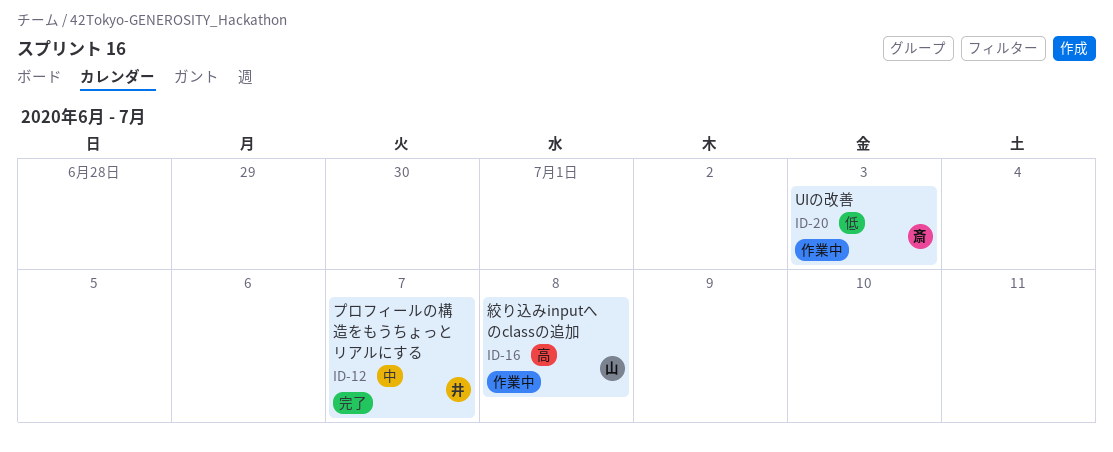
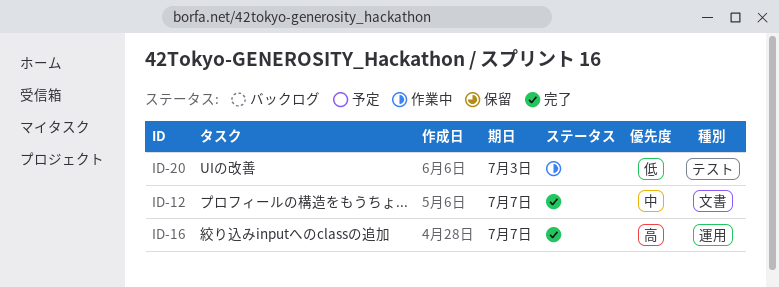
ID-16, status: 作業中 -> 完了
ID-16, due: Jul 8 -> Jul 7

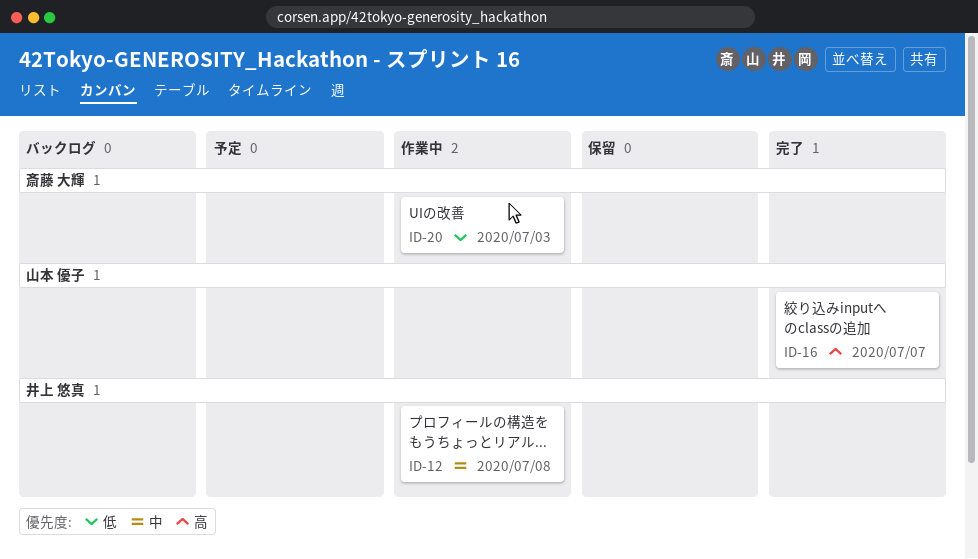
ID-12, status: 完了 -> 作業中
ID-12, due: Jul 7 -> Jul 8

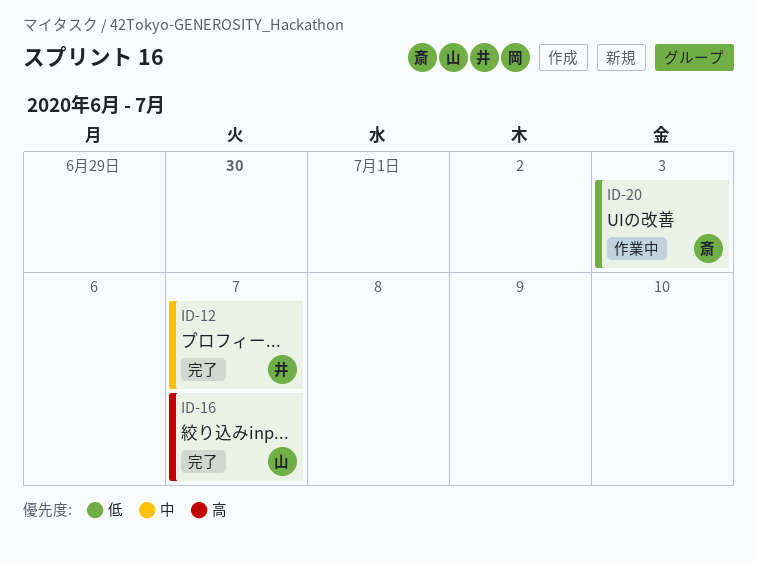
ID-12, status: 作業中 -> 完了
ID-12, due: Jul 8 -> Jul 7

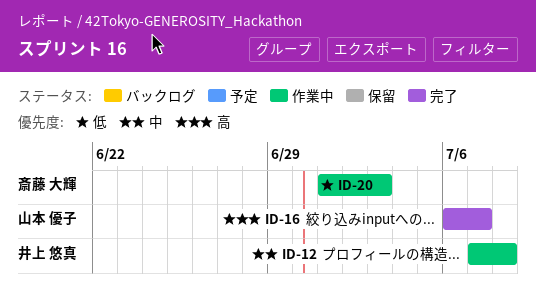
ID-12, status: 完了 -> 作業中
ID-12, due: Jul 7 -> Jul 8

